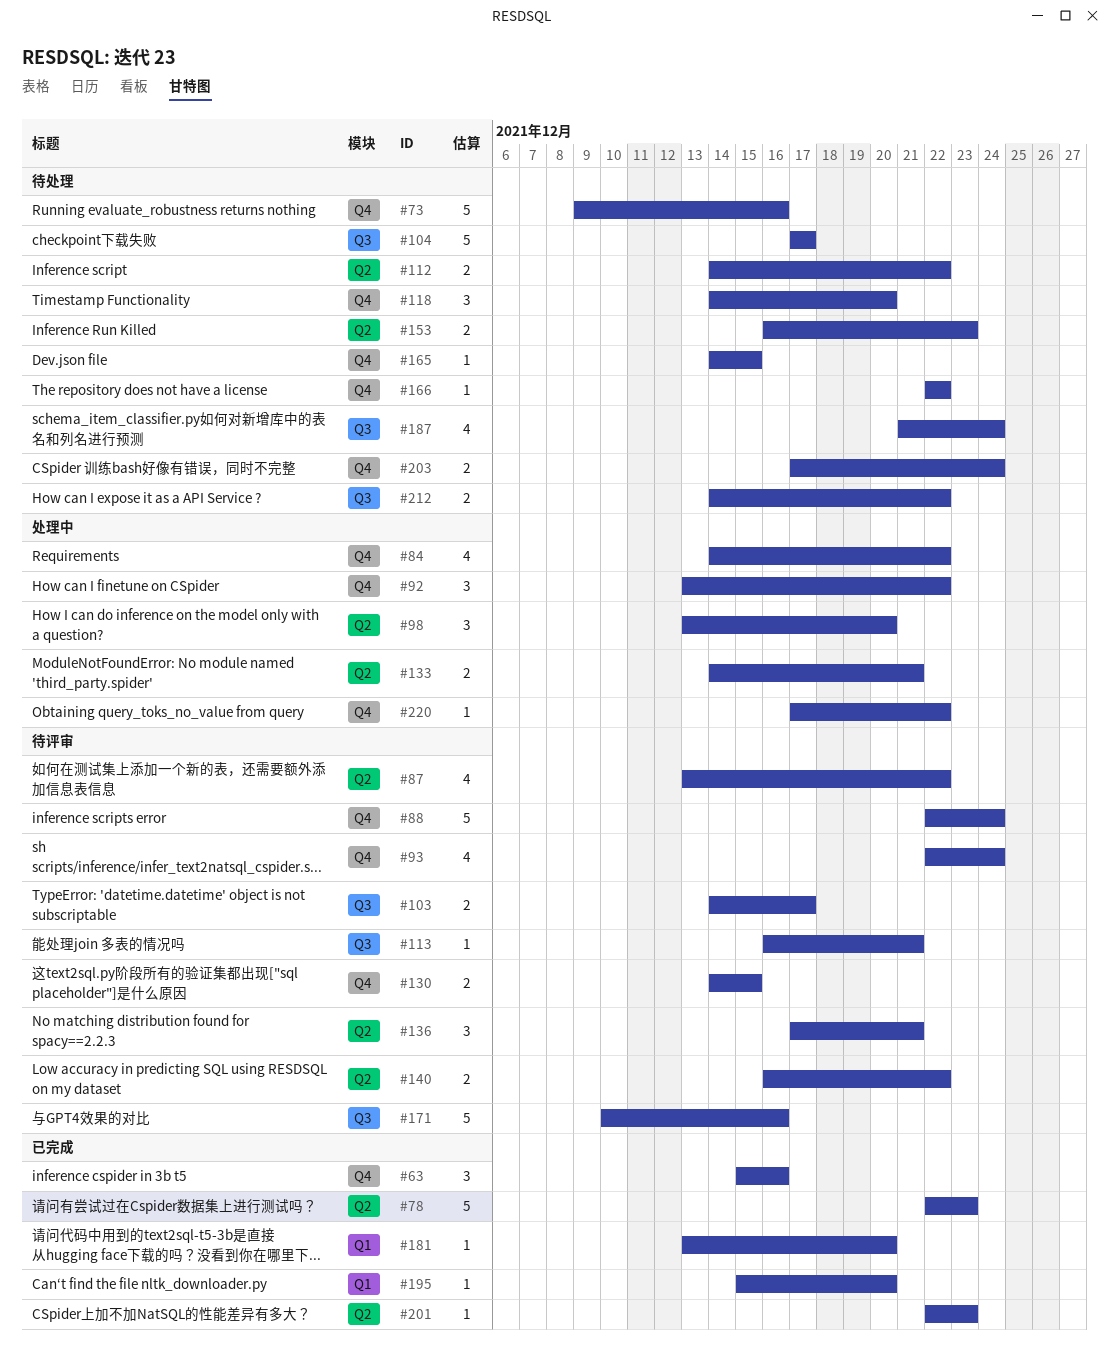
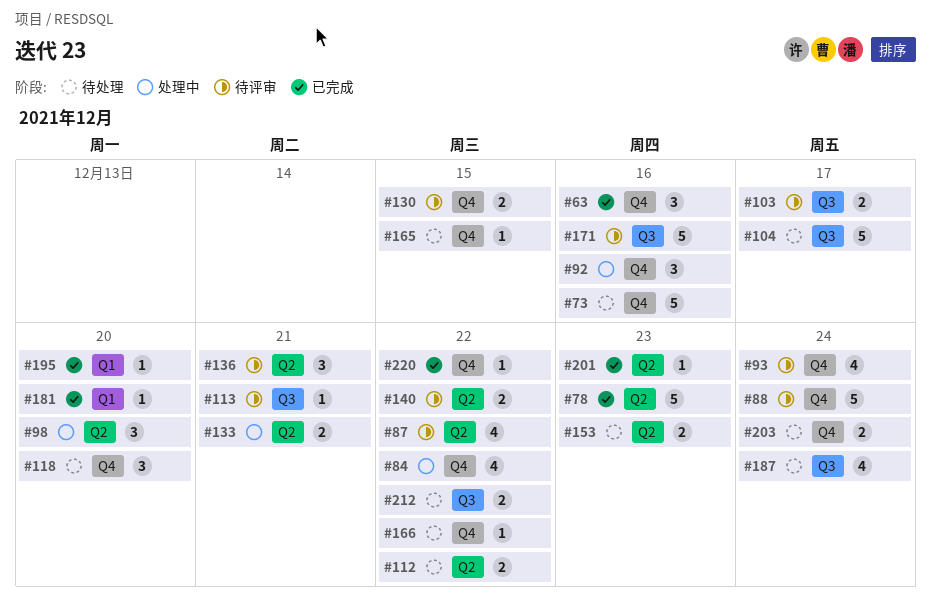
#92, due: Dec 22 -> Dec 16
#220, status: 处理中 -> 已完成

